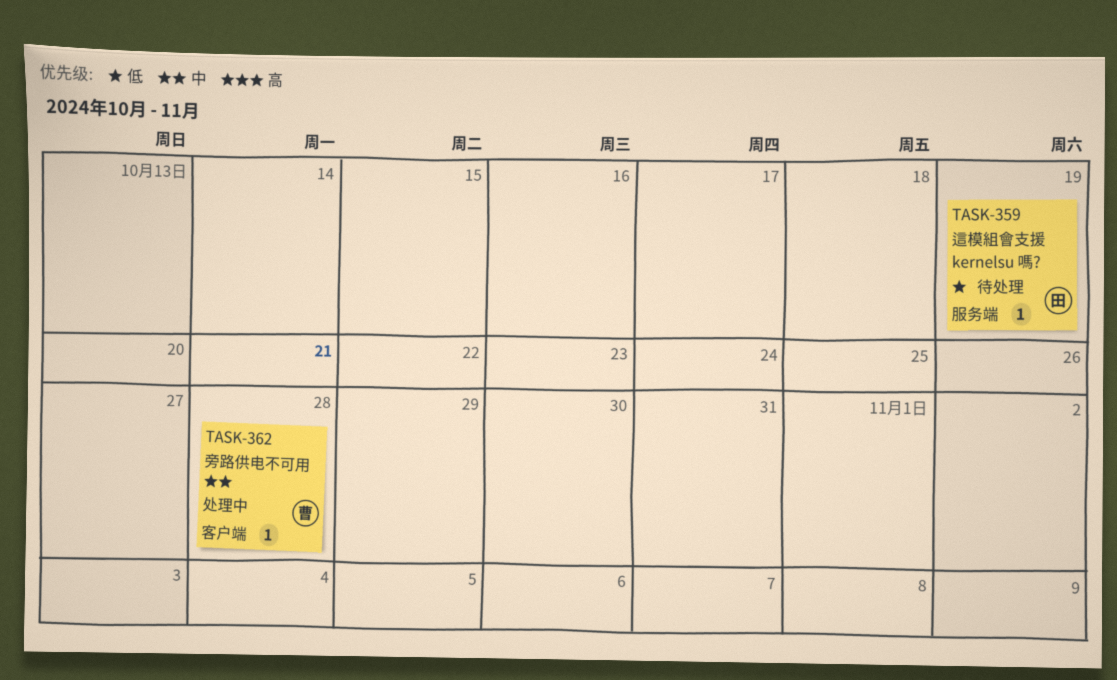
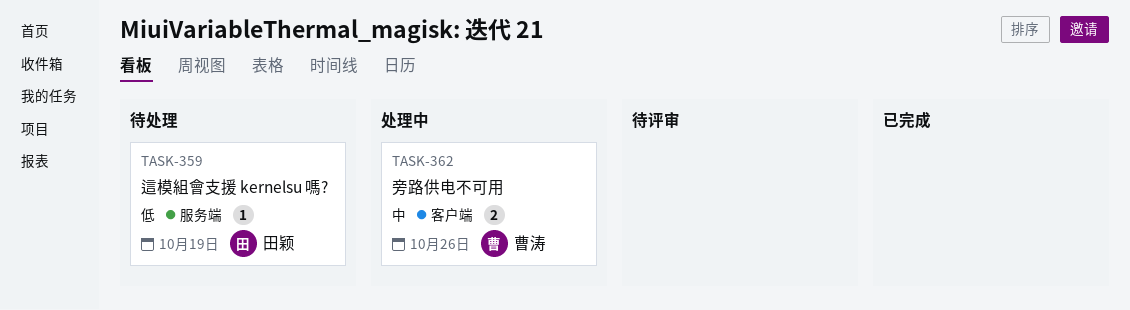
TASK-362, estimate: 1 -> 2
TASK-362, due: Oct 28 -> Oct 26

